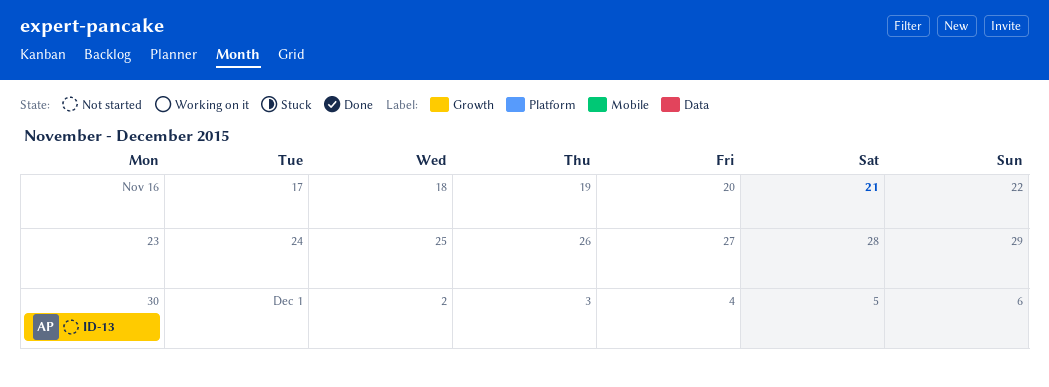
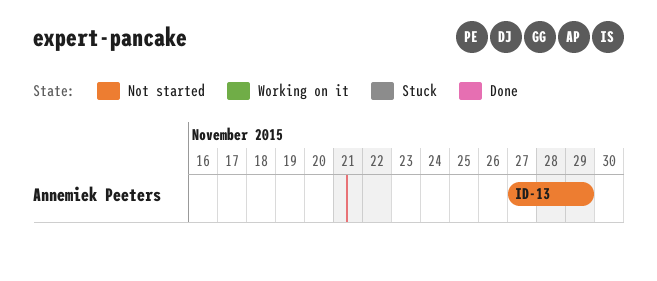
ID-13, start: Nov 30 -> Nov 27
ID-13, due: Nov 30 -> Nov 29

